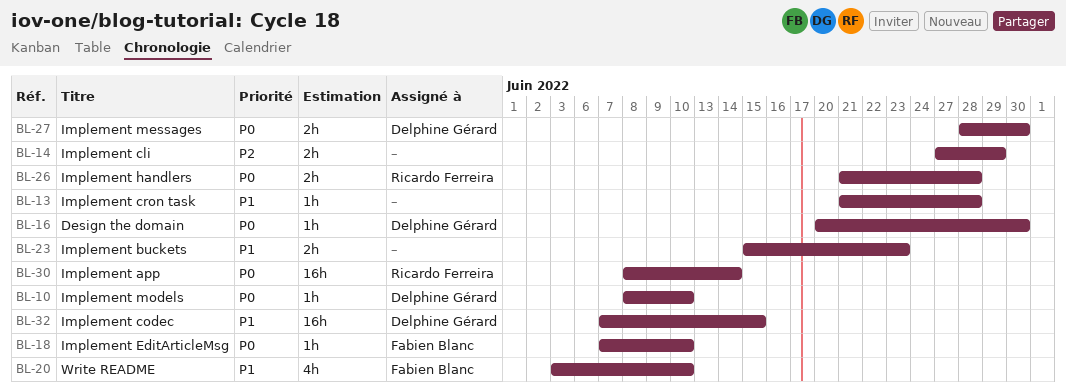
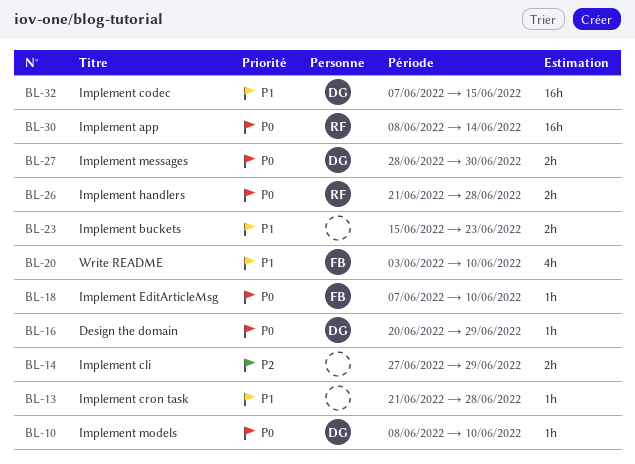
BL-16, due: Jun 30 -> Jun 29

